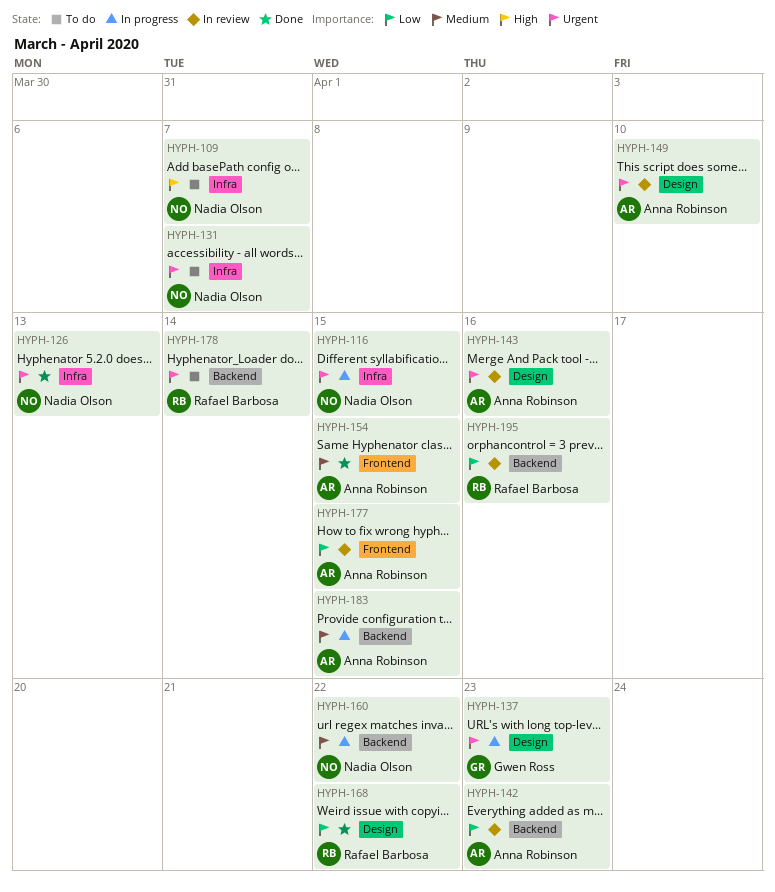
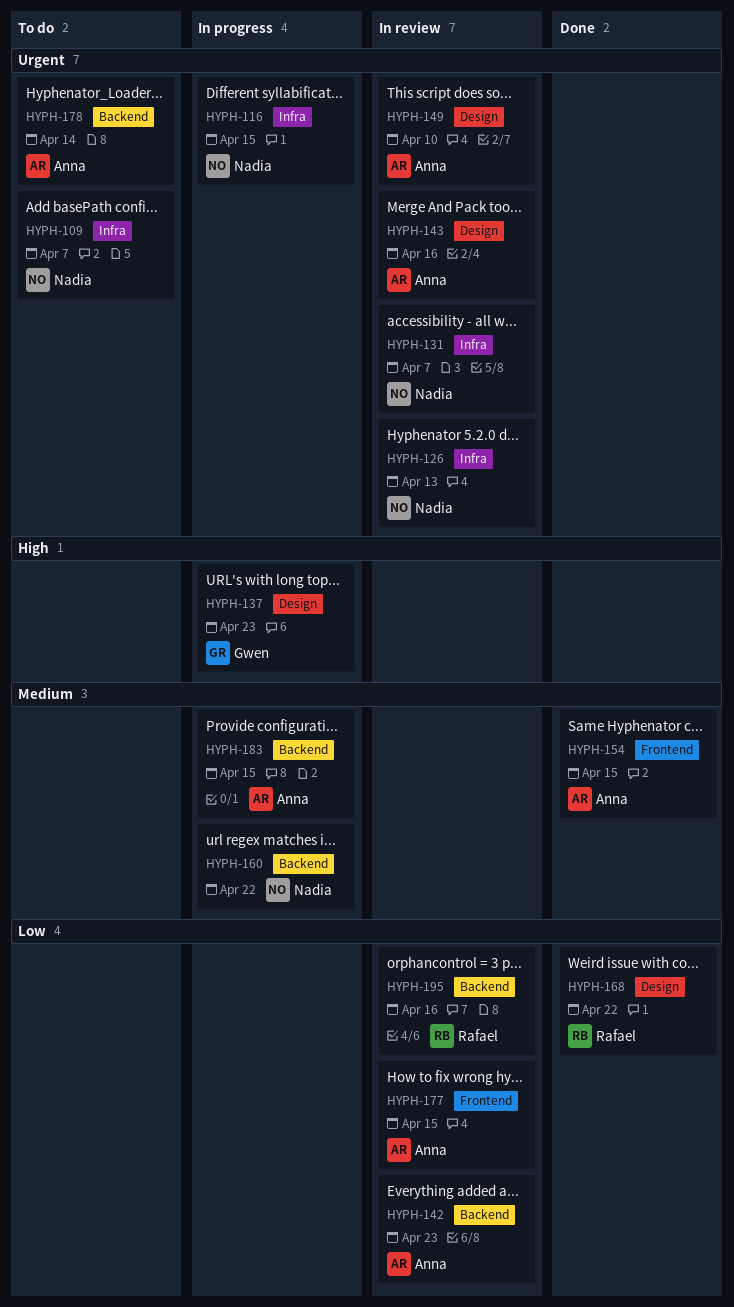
HYPH-109, priority: High -> Urgent
HYPH-126, status: Done -> In review
HYPH-131, status: To do -> In review
HYPH-137, priority: Urgent -> High
HYPH-178, owner: Rafael Barbosa -> Anna Robinson

